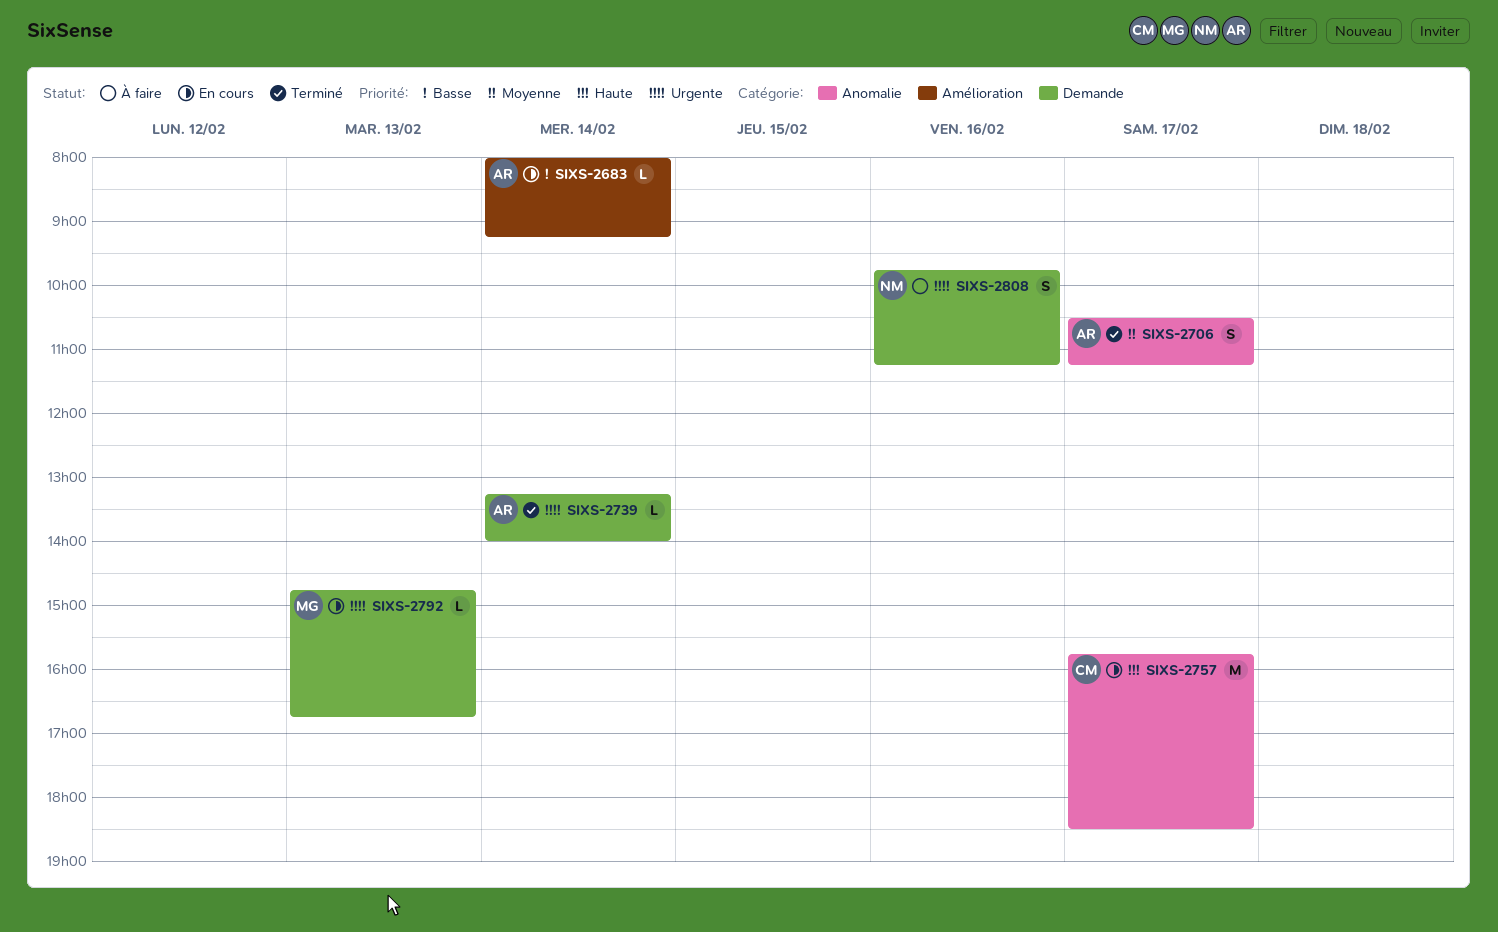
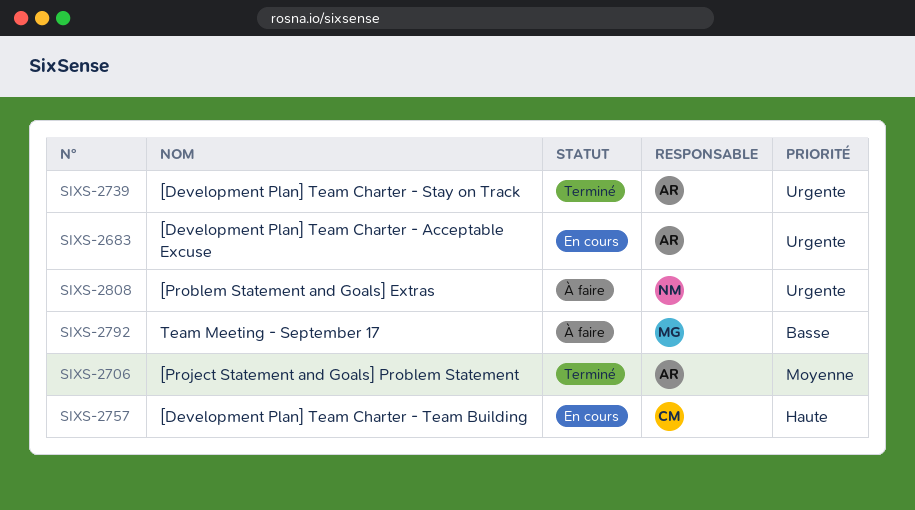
SIXS-2683, priority: Basse -> Urgente
SIXS-2792, status: En cours -> À faire
SIXS-2792, priority: Urgente -> Basse

